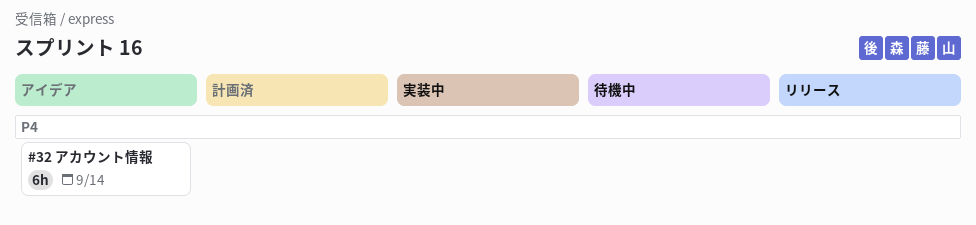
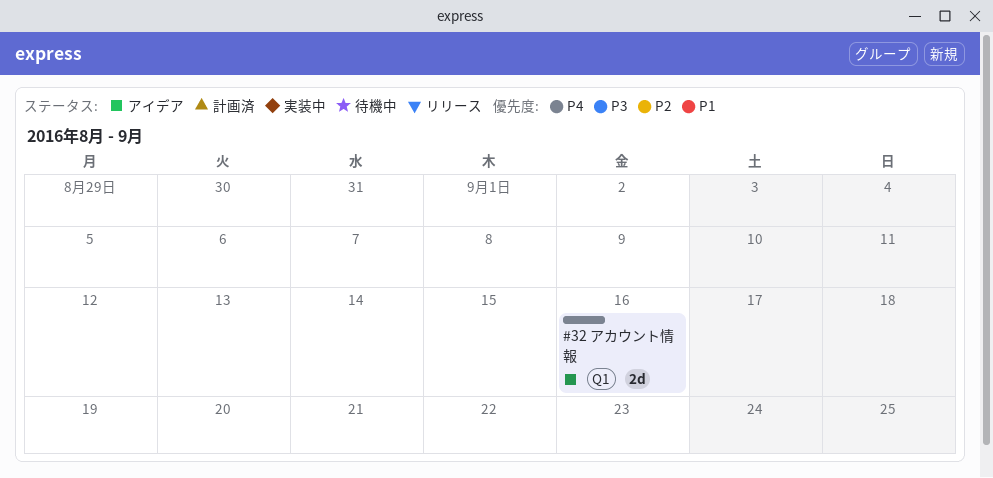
#32, estimate: 6h -> 2d
#32, due: Sep 14 -> Sep 16

